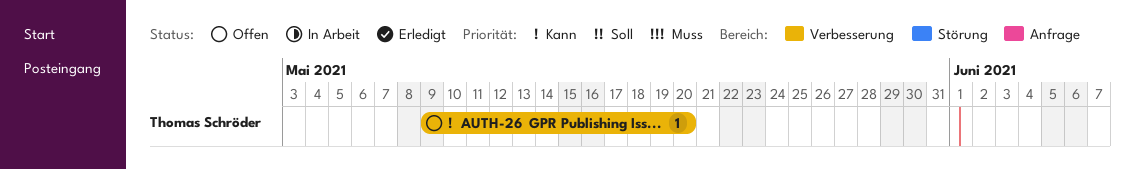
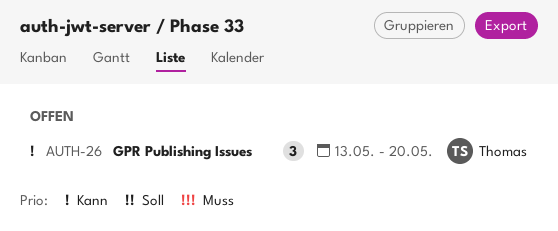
AUTH-26, estimate: 1 -> 3
AUTH-26, start: May 9 -> May 13

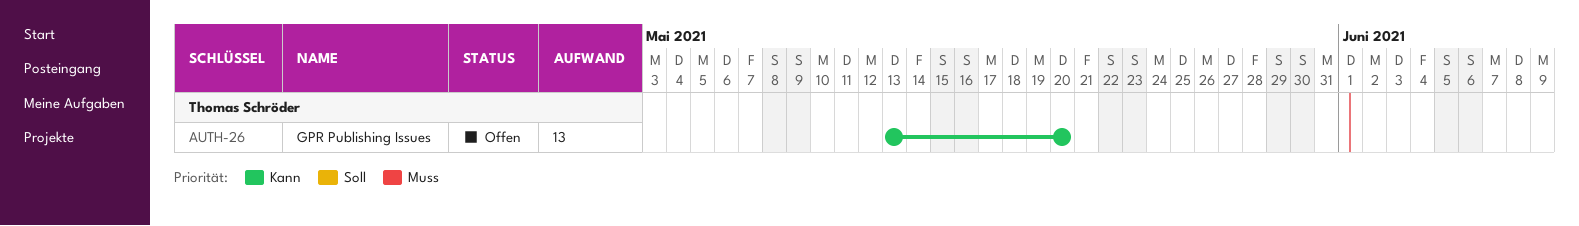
AUTH-26, estimate: 3 -> 13

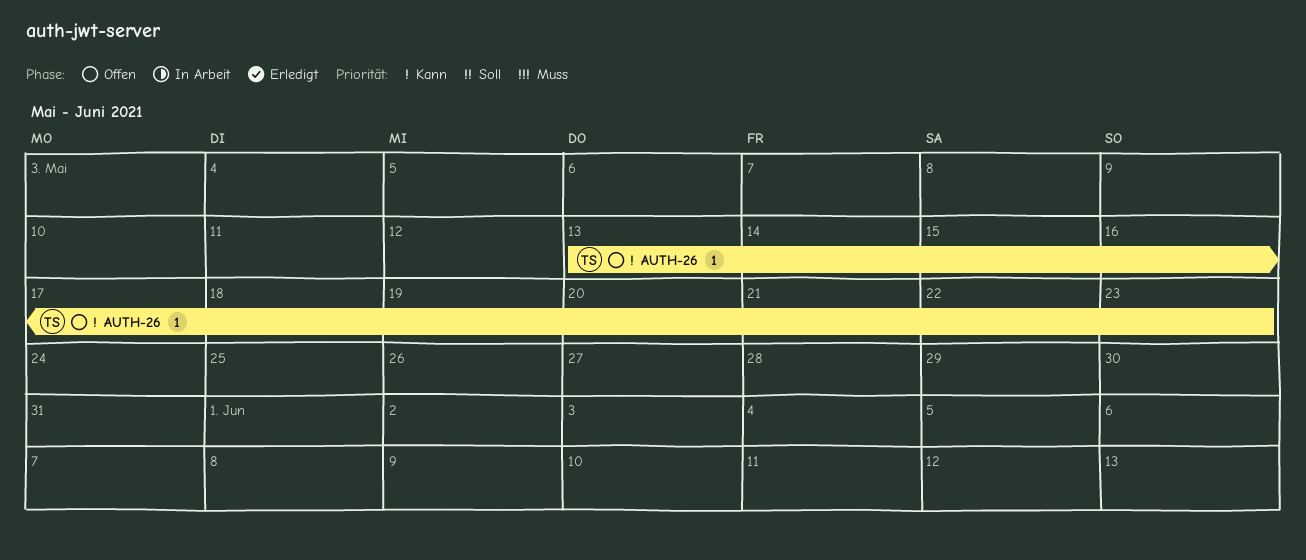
AUTH-26, estimate: 13 -> 1
AUTH-26, due: May 20 -> May 23

